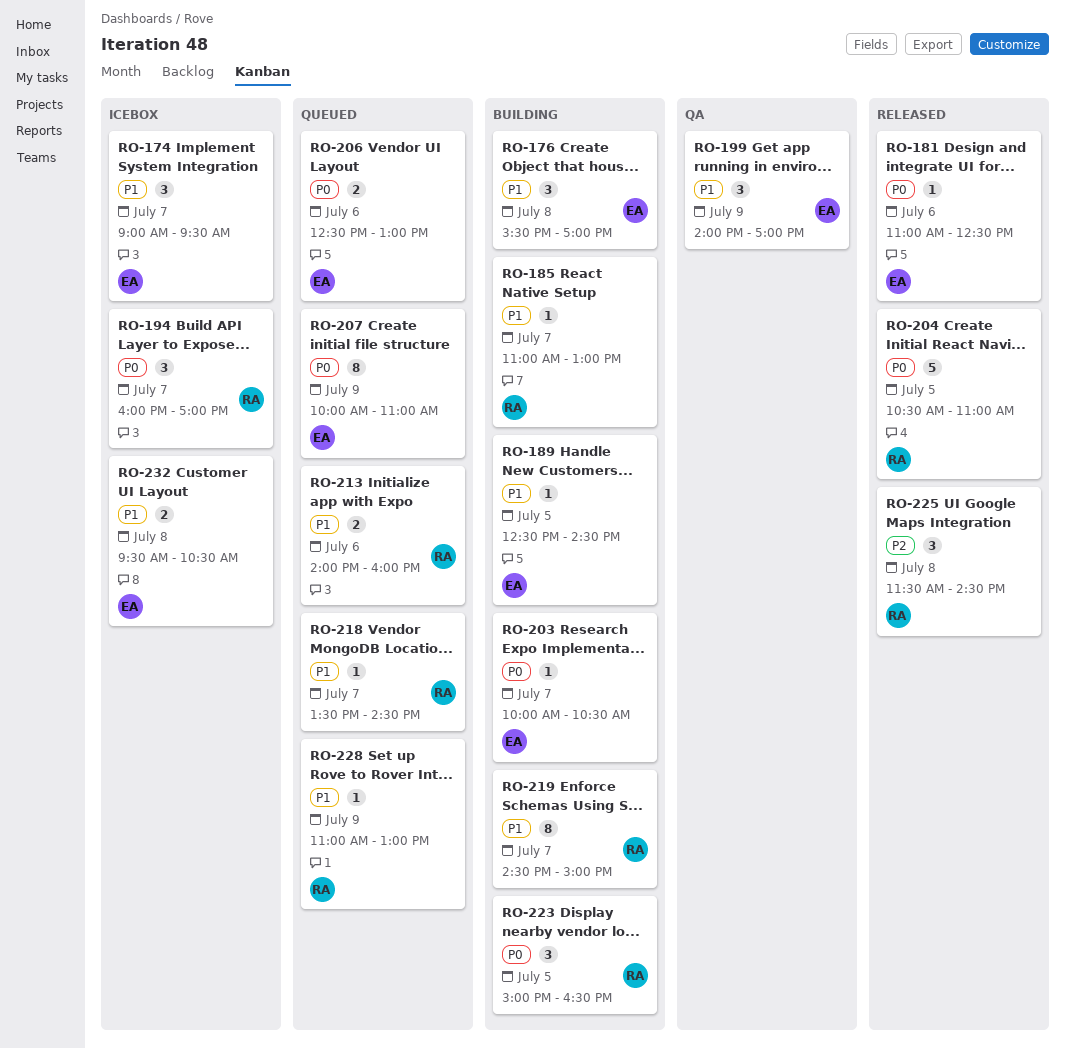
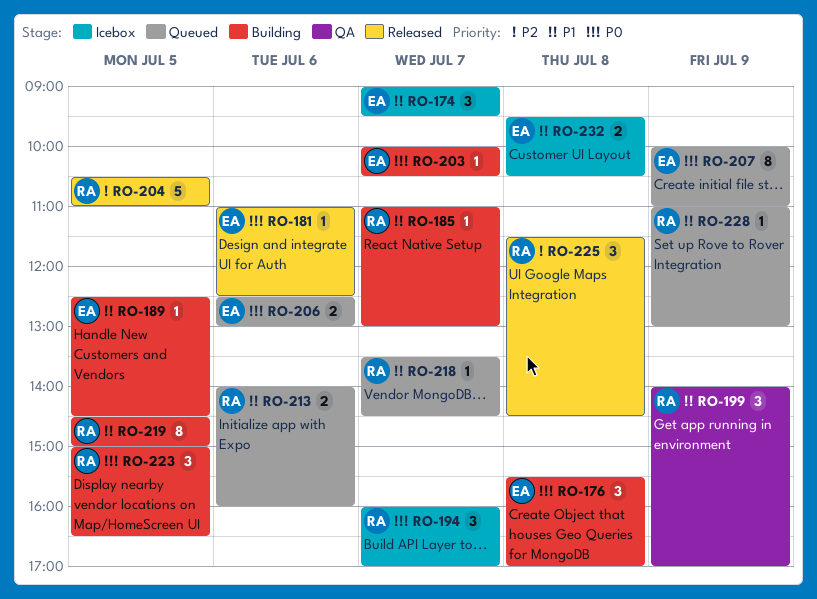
RO-176, priority: P1 -> P0
RO-199, owner: EA -> RA
RO-204, priority: P0 -> P2
RO-219, day: Jul 7 -> Jul 5

